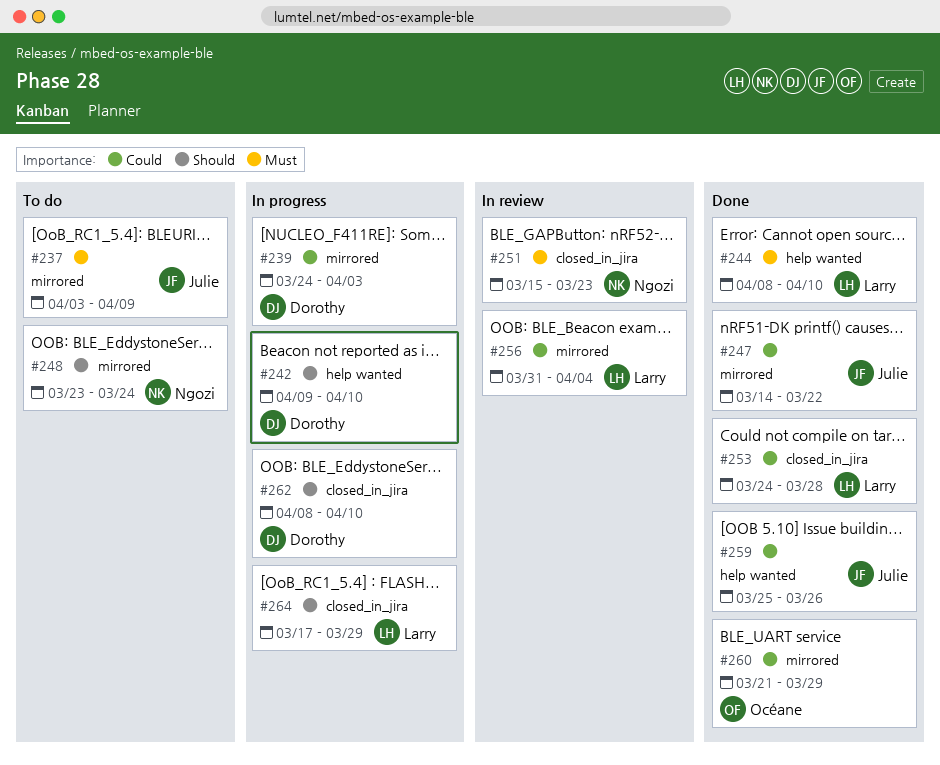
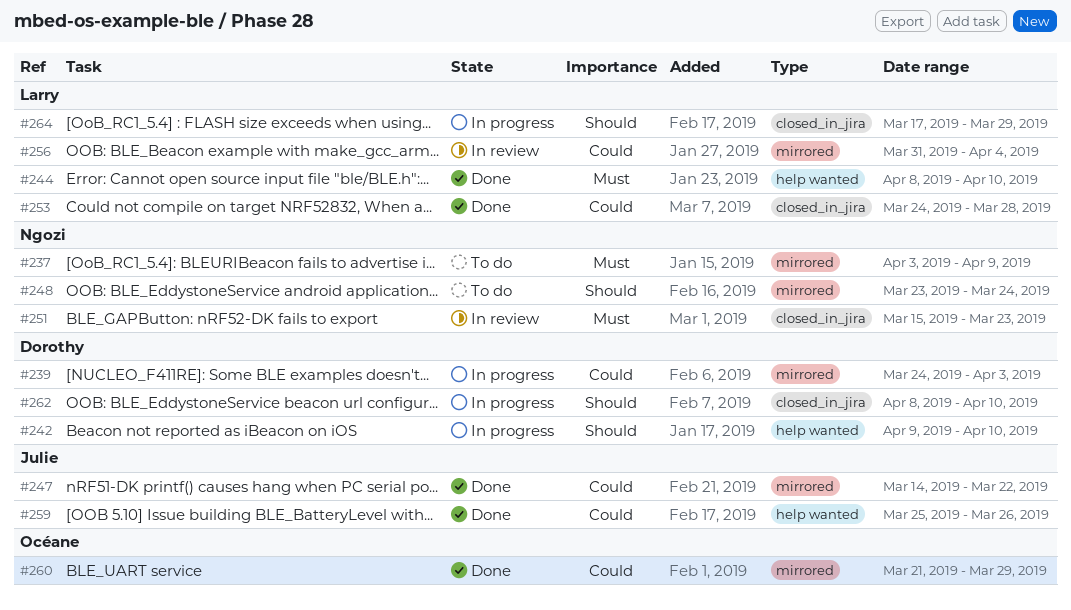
#237, owner: Julie -> Ngozi

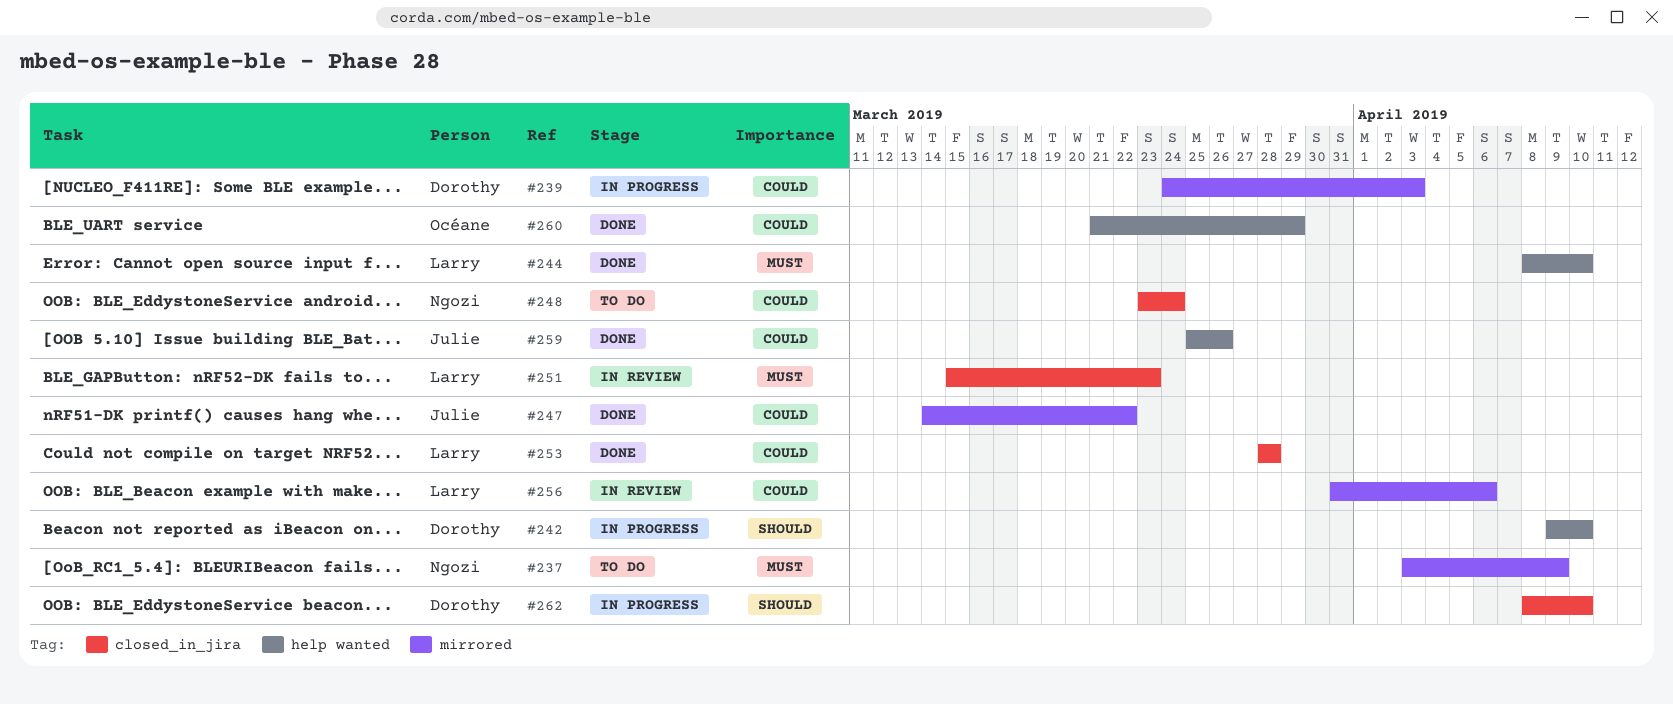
#248, priority: Should -> Could
#248, label: mirrored -> closed_in_jira
#251, owner: Ngozi -> Larry
#253, start: Mar 24 -> Mar 28
#256, due: Apr 4 -> Apr 6
#260, label: mirrored -> help wanted
#264: present -> none

